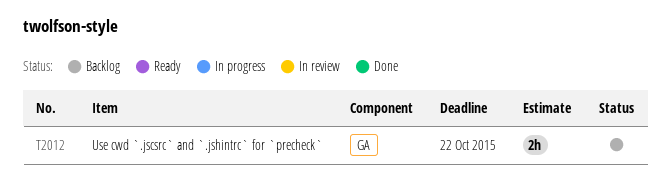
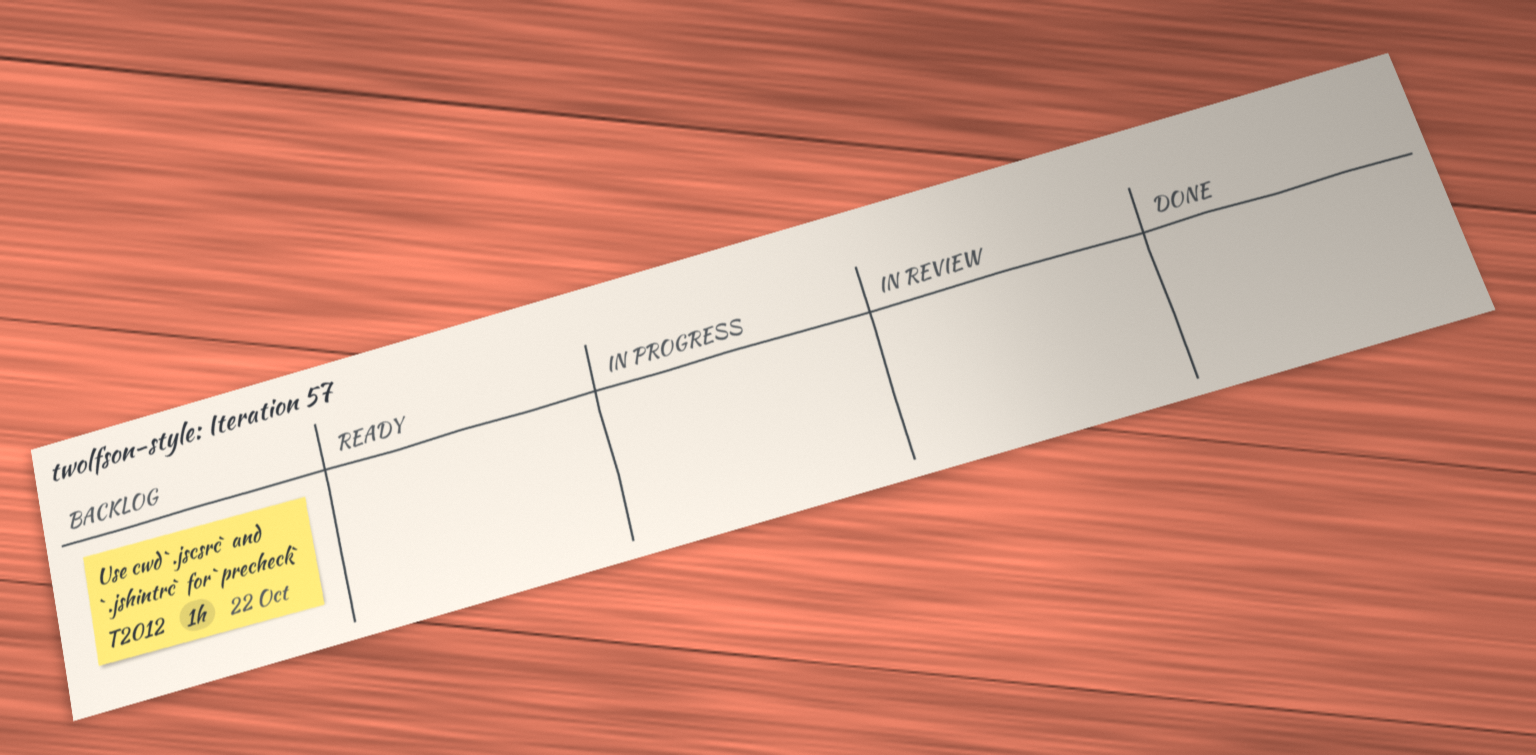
T2012, estimate: 2h -> 1h

